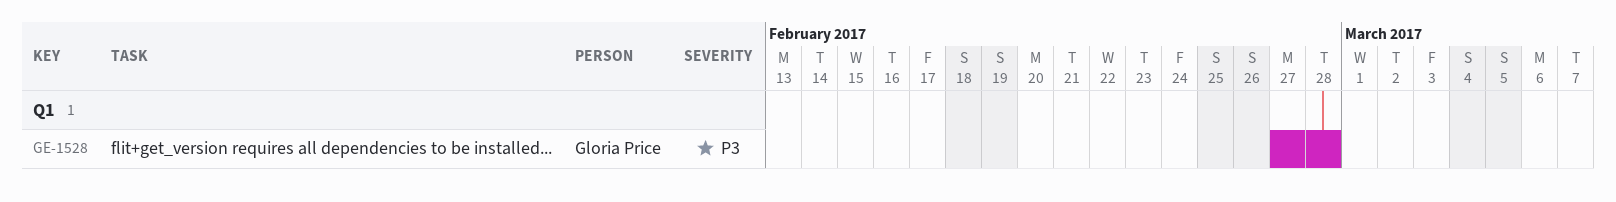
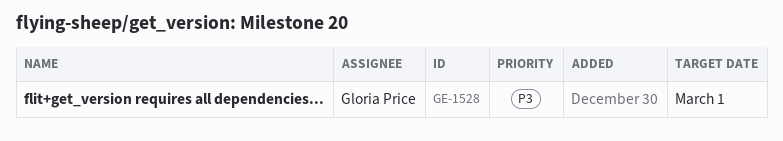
GE-1528, due: Feb 28 -> Mar 1

